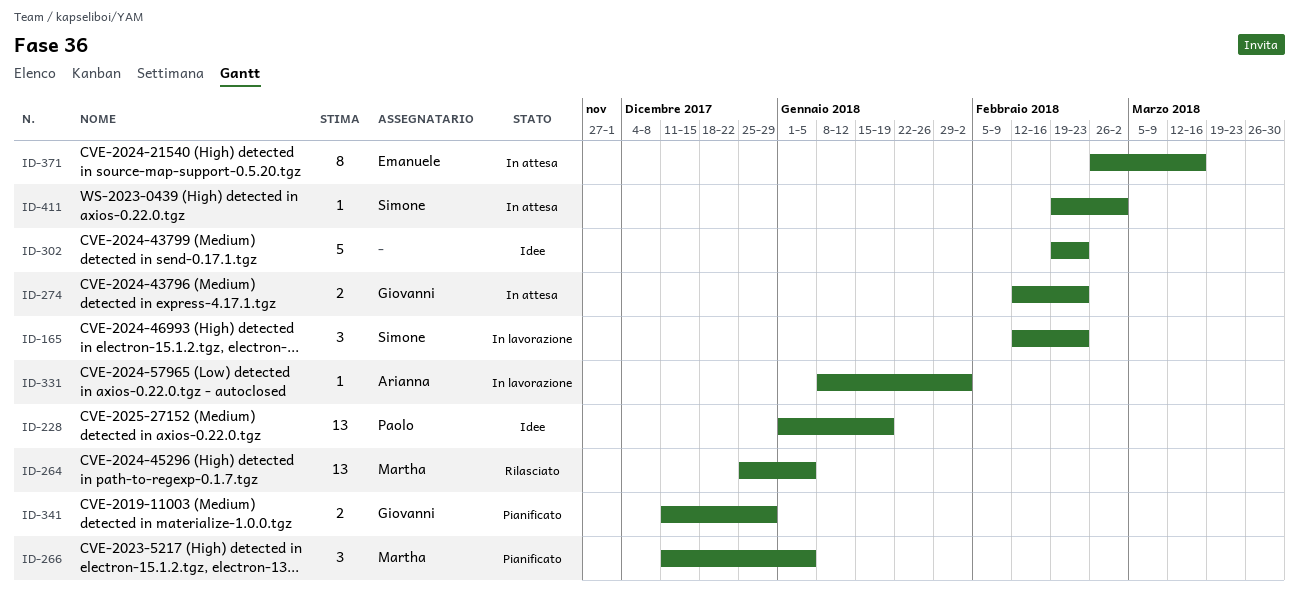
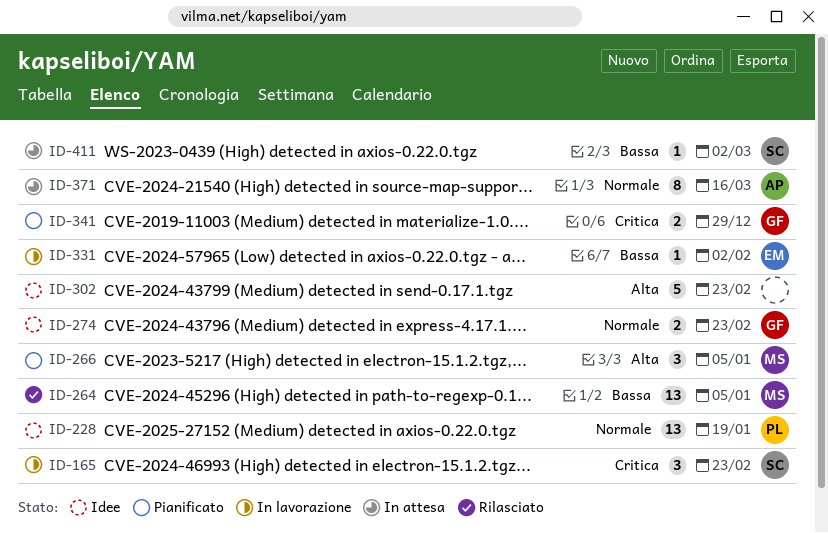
ID-274, status: In attesa -> Idee
ID-331, owner: Arianna -> Emanuele
ID-371, owner: Emanuele -> Arianna

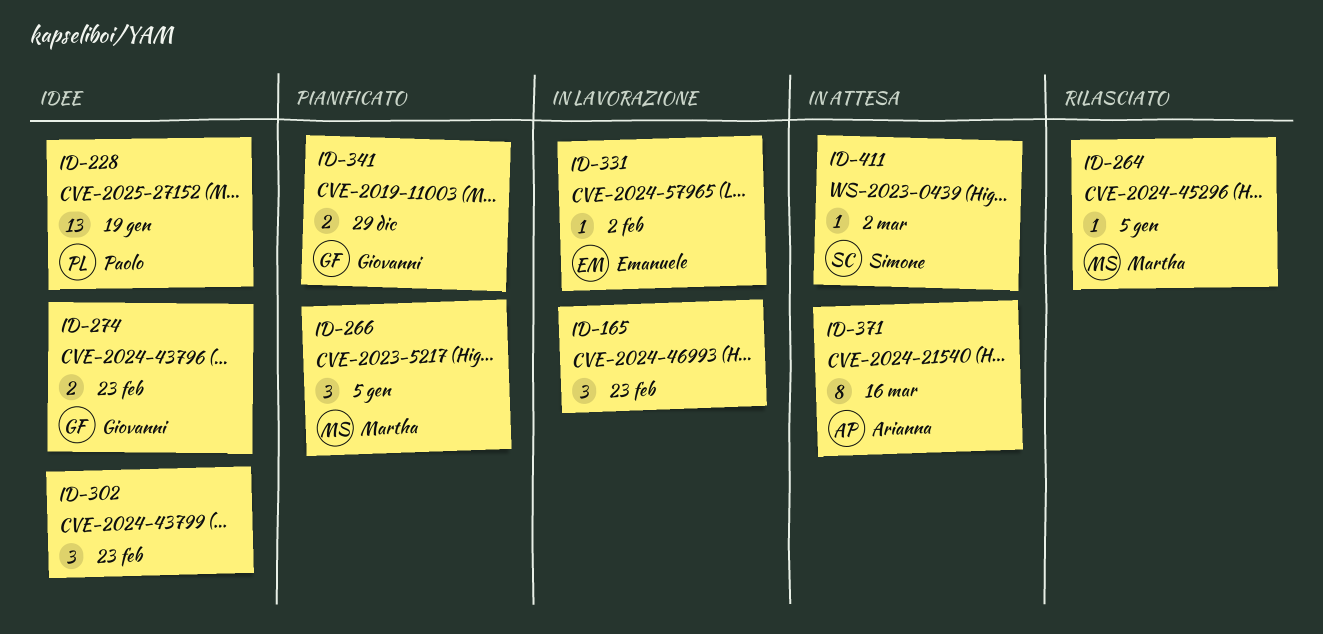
ID-165, owner: Simone -> none
ID-264, estimate: 13 -> 1
ID-302, estimate: 5 -> 3

